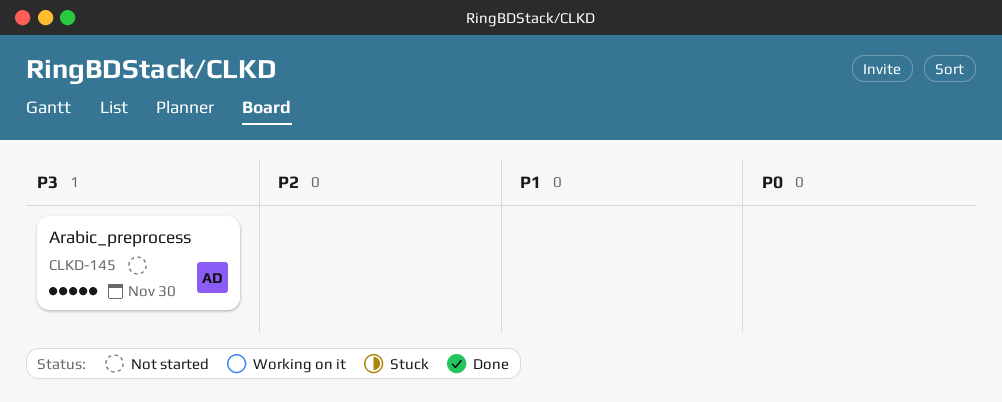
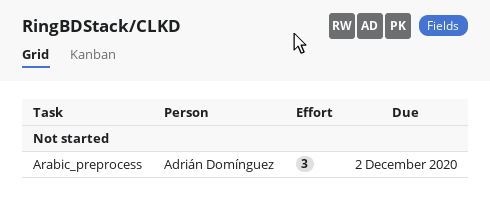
Arabic_preprocess, estimate: 5 -> 3
Arabic_preprocess, due: Nov 30 -> Dec 2

